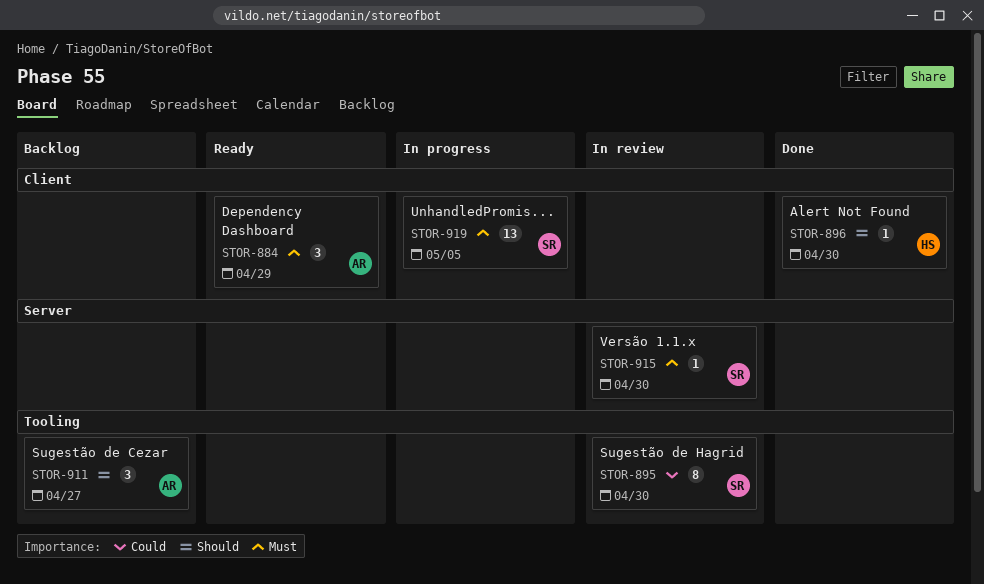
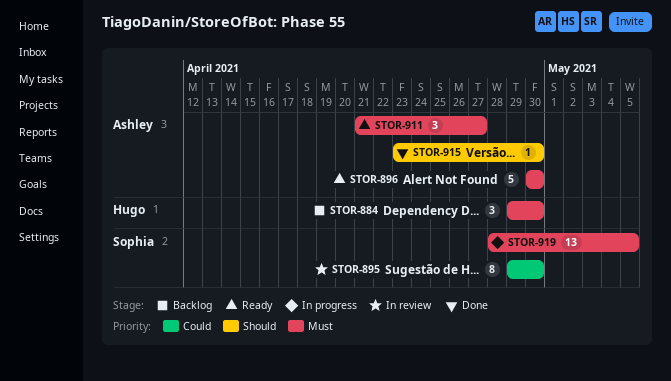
STOR-884, status: Ready -> Backlog
STOR-884, owner: Ashley -> Hugo
STOR-884, due: Apr 29 -> Apr 30
STOR-896, status: Done -> Ready
STOR-896, owner: Hugo -> Ashley
STOR-896, priority: Should -> Must
STOR-896, estimate: 1 -> 5
STOR-911, status: Backlog -> Ready
STOR-911, priority: Should -> Must
STOR-915, status: In review -> Done
STOR-915, owner: Sophia -> Ashley
STOR-915, priority: Must -> Should

